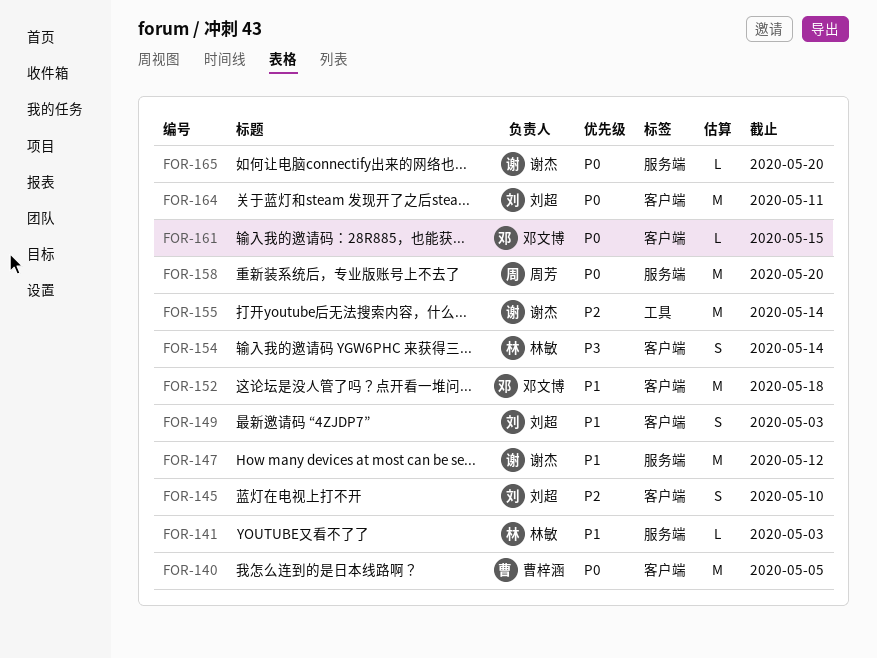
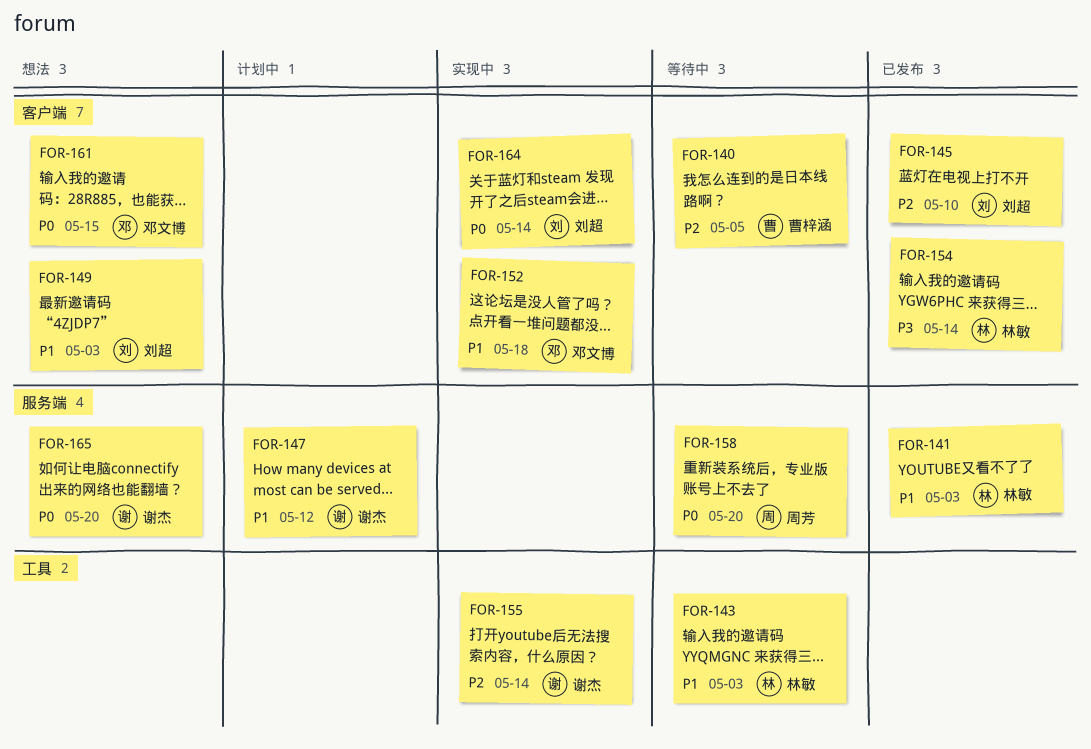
FOR-140, priority: P0 -> P2
FOR-143: none -> present
FOR-164, due: May 11 -> May 14

